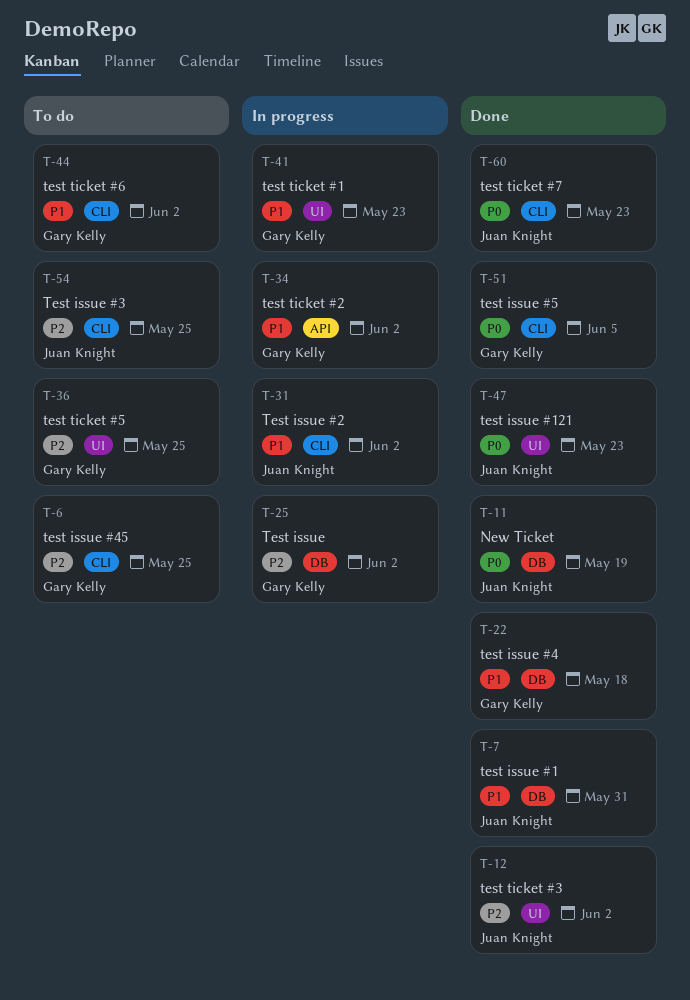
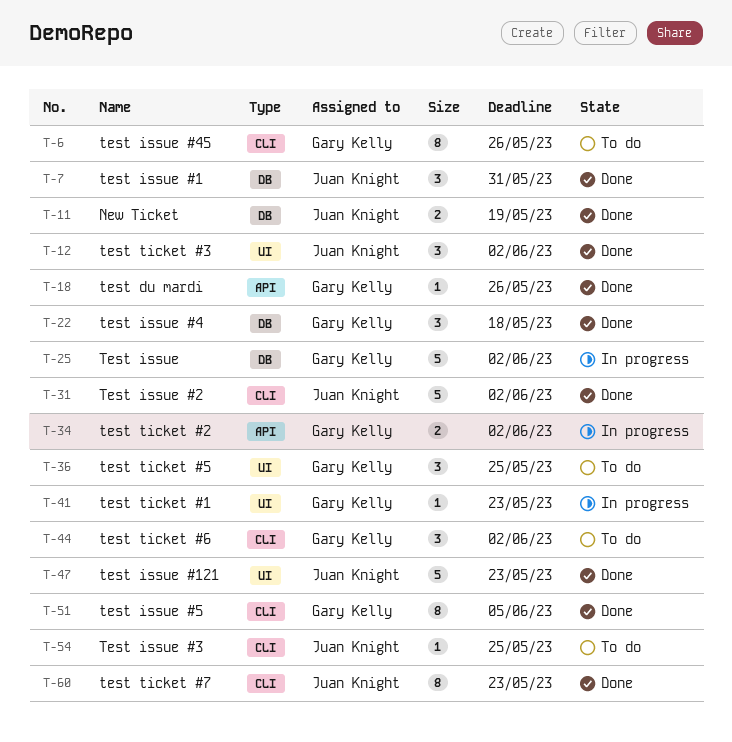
T-6, due: May 25 -> May 26
T-18: none -> present
T-31, status: In progress -> Done

